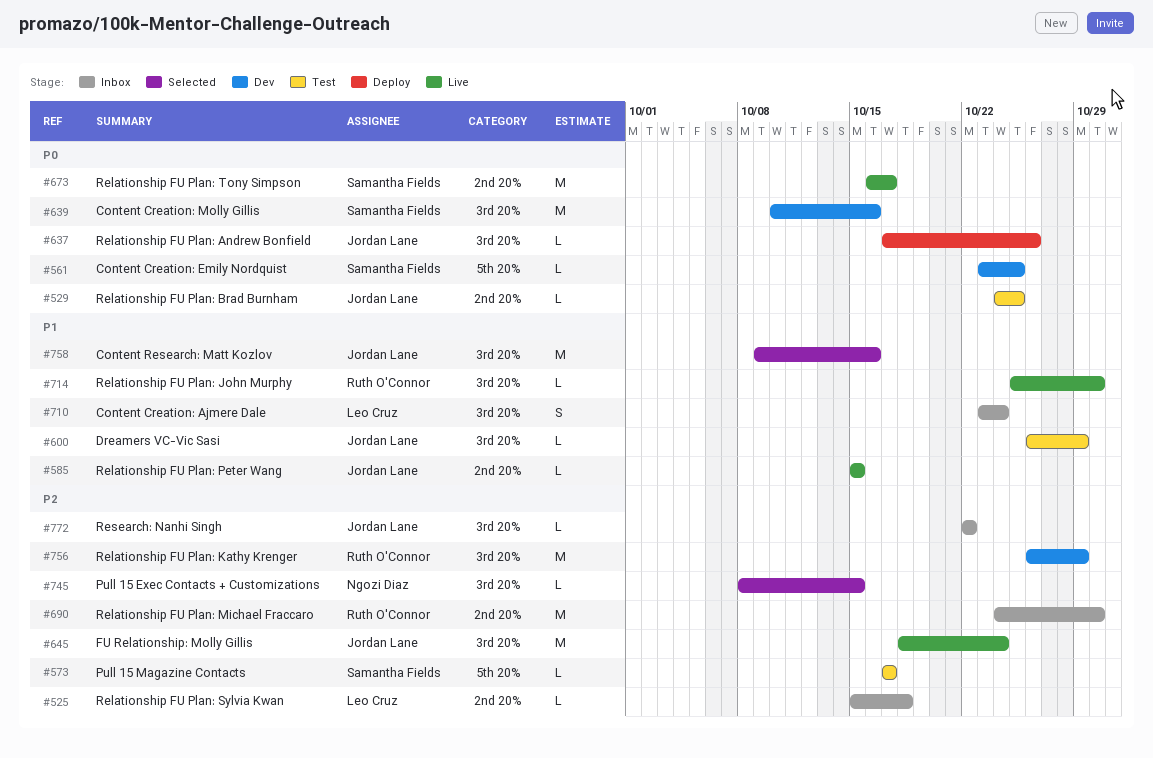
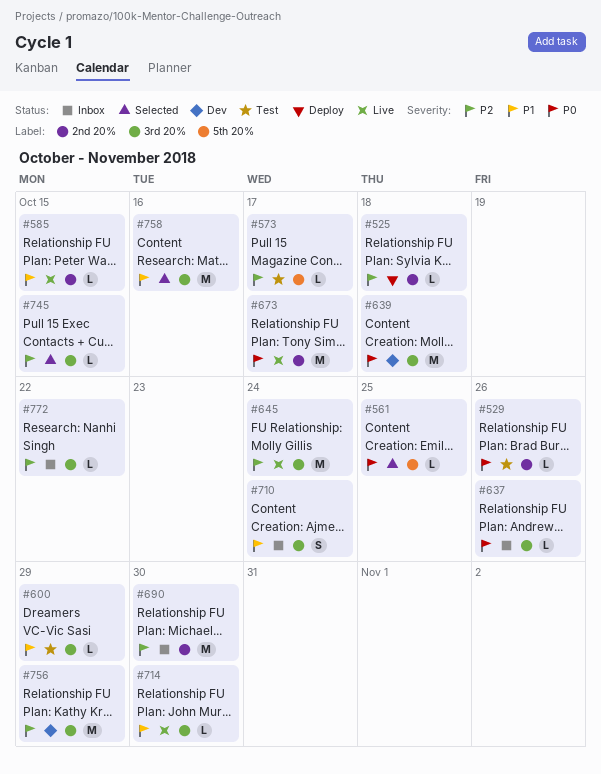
#525, status: Inbox -> Deploy
#529, due: Oct 25 -> Oct 26
#561, status: Dev -> Selected
#637, status: Deploy -> Inbox
#639, due: Oct 16 -> Oct 18

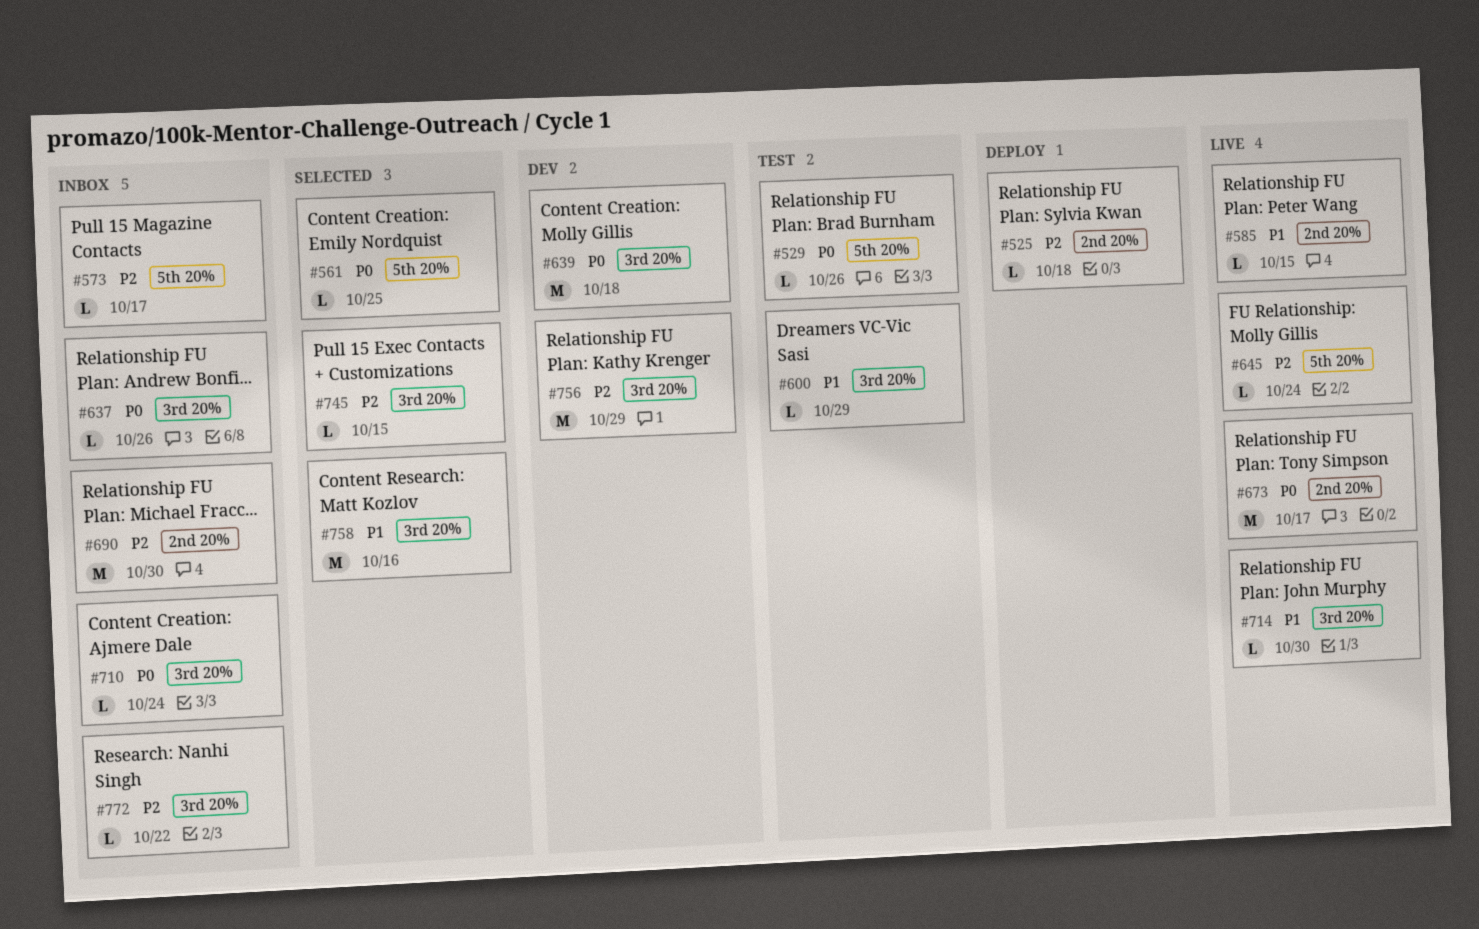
#529, label: 2nd 20% -> 5th 20%
#573, status: Test -> Inbox
#645, label: 3rd 20% -> 5th 20%
#645, estimate: M -> L
#710, priority: P1 -> P0
#710, estimate: S -> L

